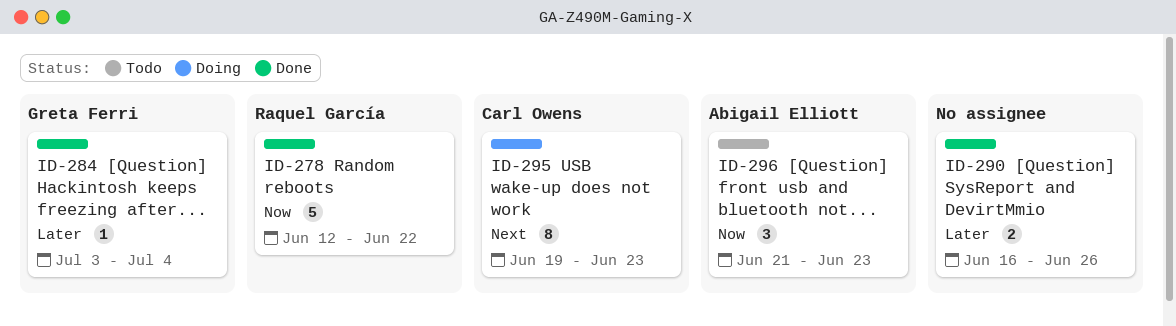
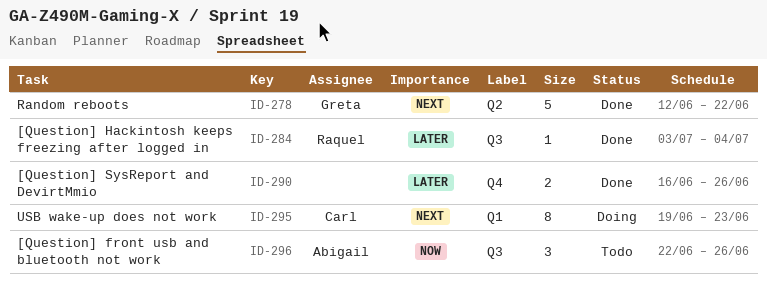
ID-278, owner: Raquel García -> Greta Ferri
ID-278, priority: Now -> Next
ID-284, owner: Greta Ferri -> Raquel García
ID-296, start: Jun 21 -> Jun 22
ID-296, due: Jun 23 -> Jun 26

